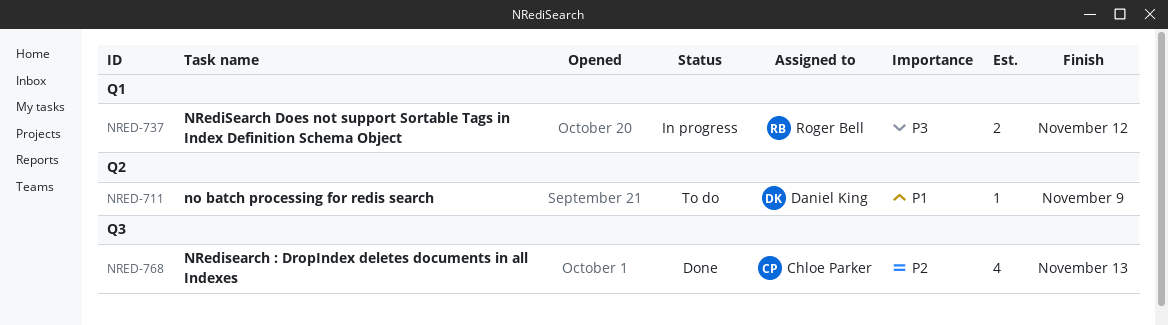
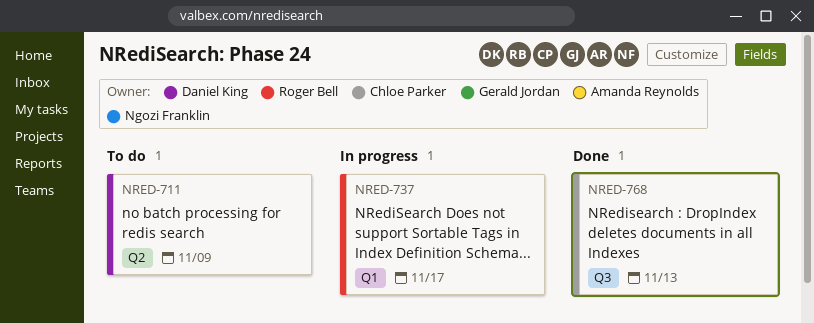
NRED-737, due: Nov 12 -> Nov 17

